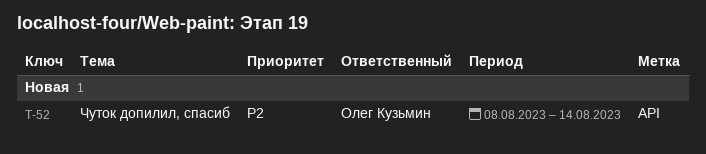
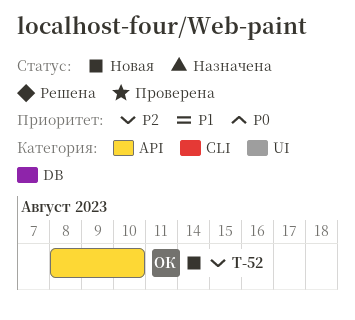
T-52, due: Aug 14 -> Aug 10

